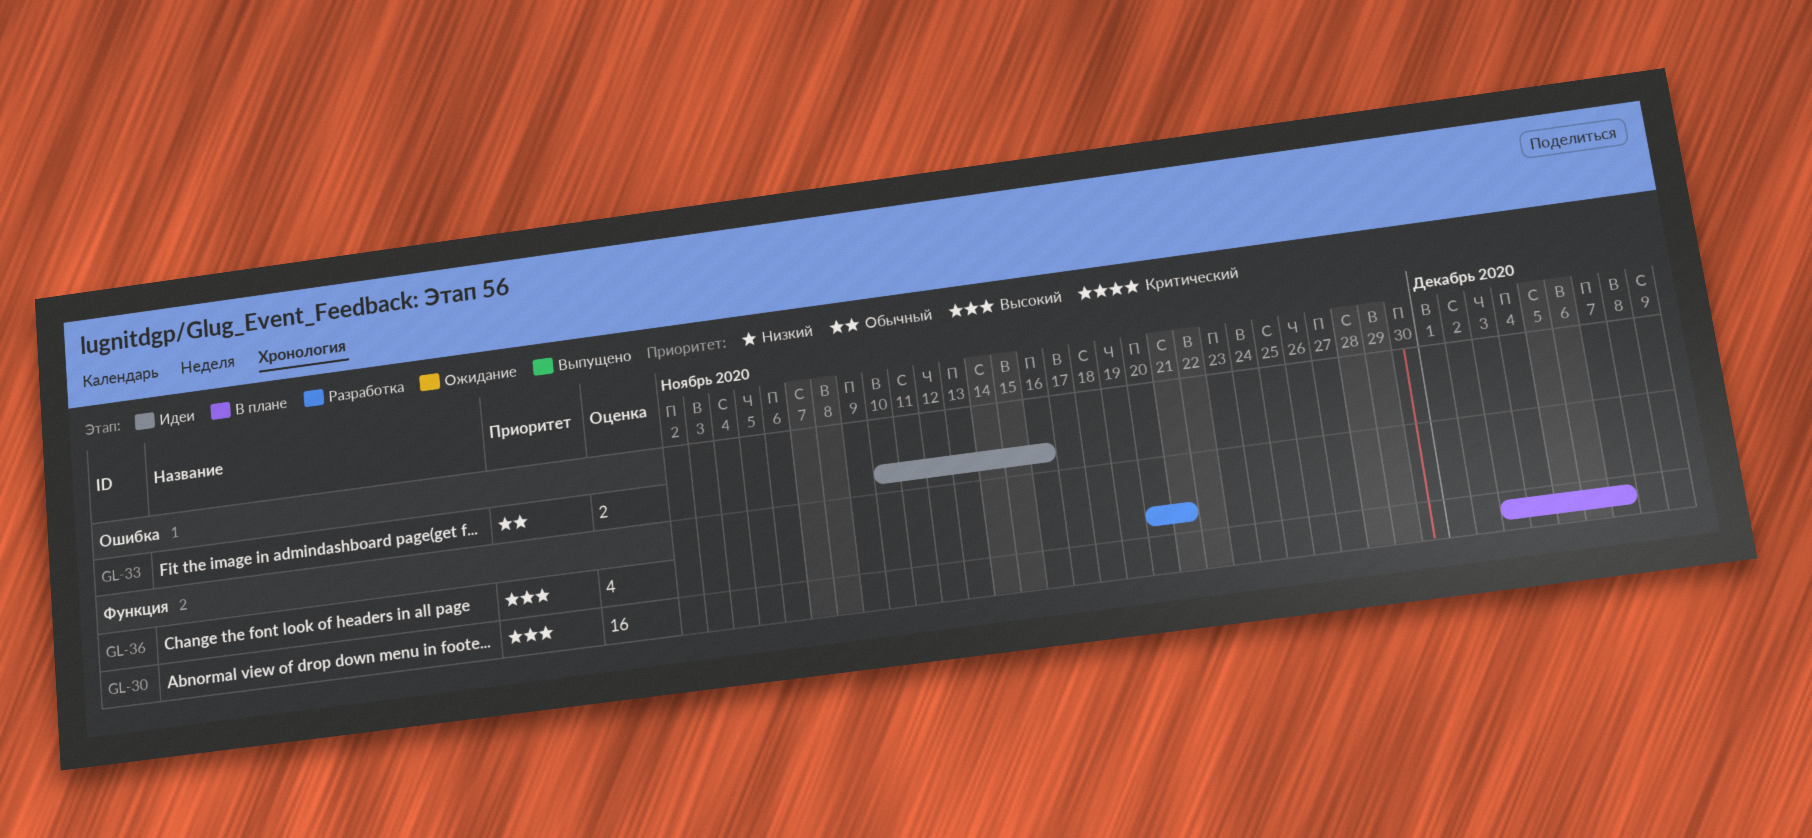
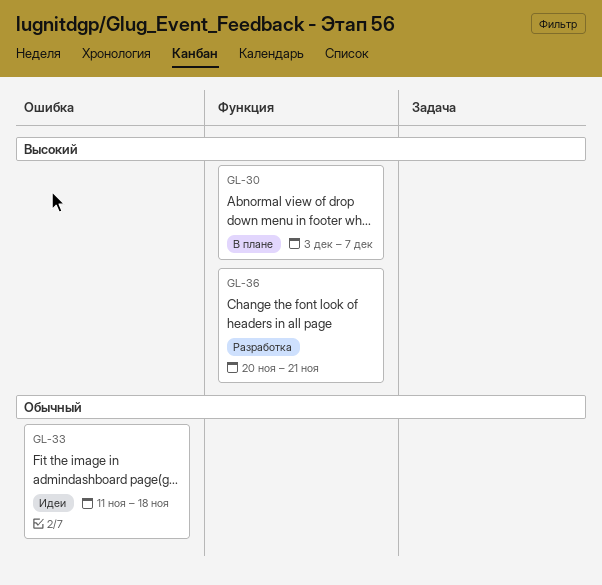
GL-33, start: Nov 10 -> Nov 11
GL-33, due: Nov 16 -> Nov 18

